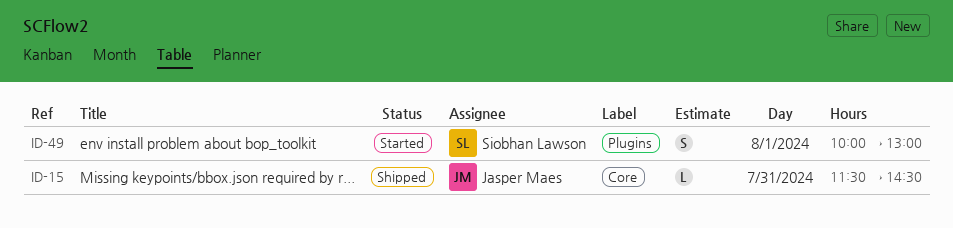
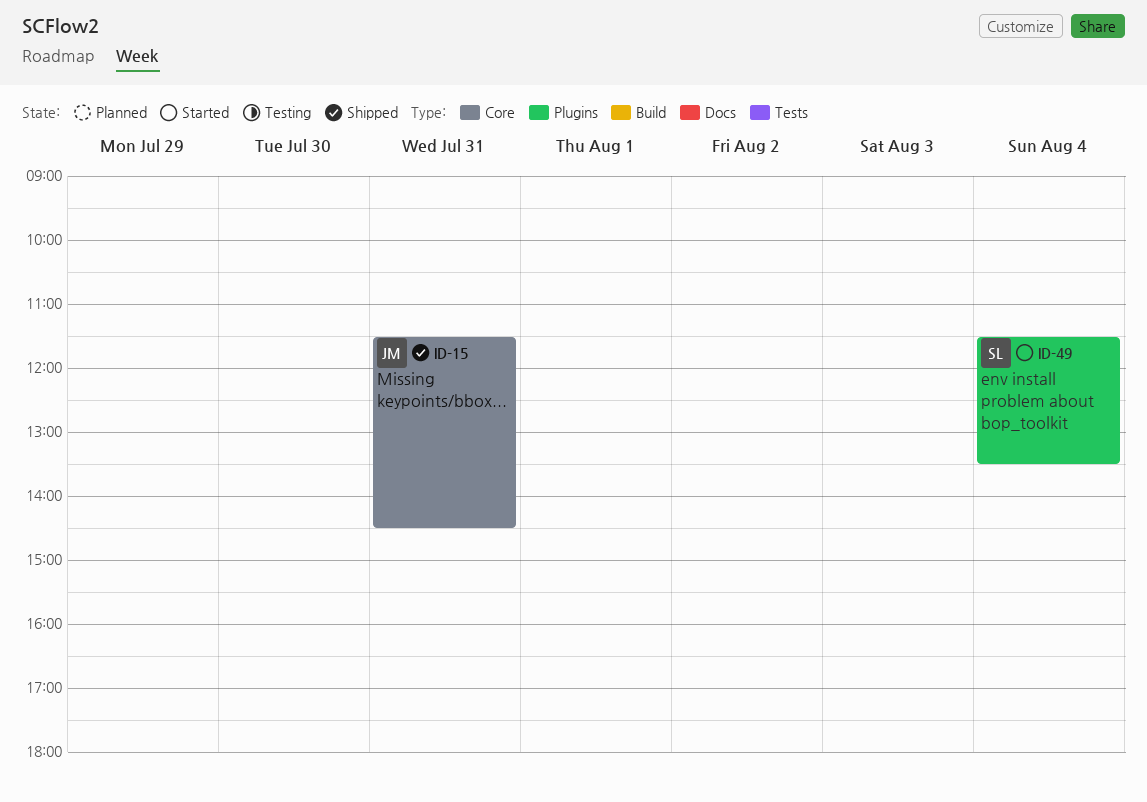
ID-49, day: Aug 1 -> Aug 4
ID-49, begins: 10:00 -> 11:30
ID-49, ends: 13:00 -> 13:30

